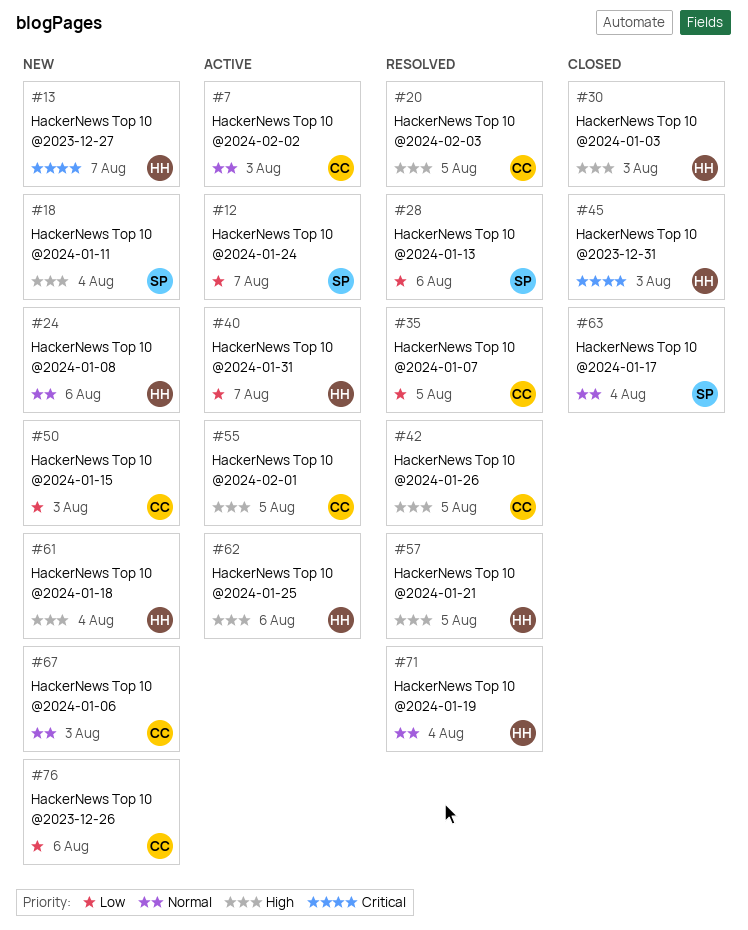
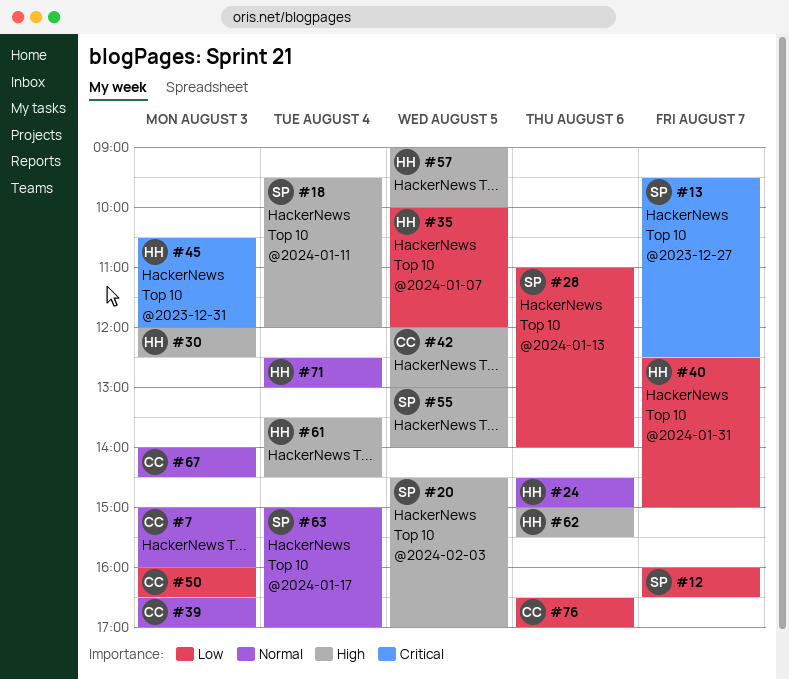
#13, owner: HH -> SP
#20, owner: CC -> SP
#35, owner: CC -> HH
#39: none -> present
#55, owner: CC -> SP

